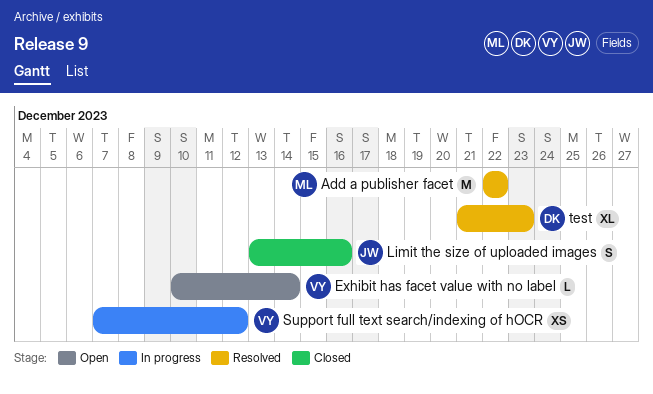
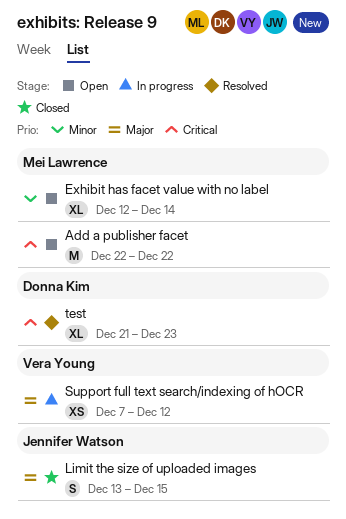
Add a publisher facet, status: Resolved -> Open
Exhibit has facet value with no label, owner: Vera Young -> Mei Lawrence
Exhibit has facet value with no label, estimate: L -> XL
Exhibit has facet value with no label, start: Dec 10 -> Dec 12
Limit the size of uploaded images, due: Dec 16 -> Dec 15

